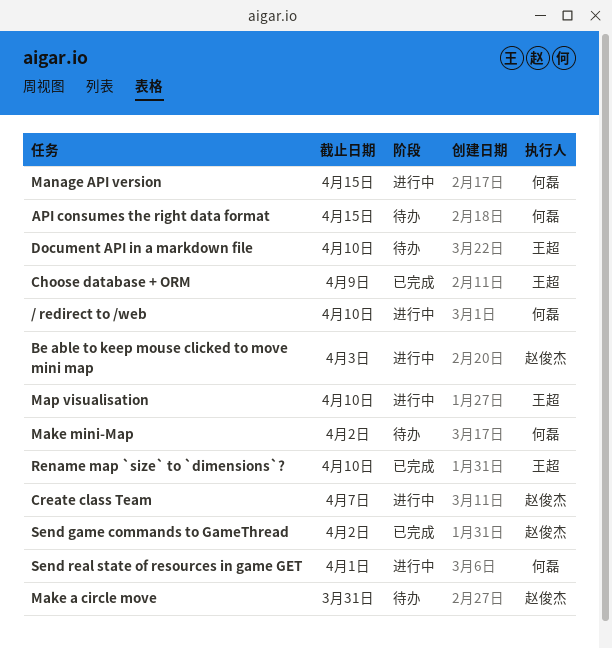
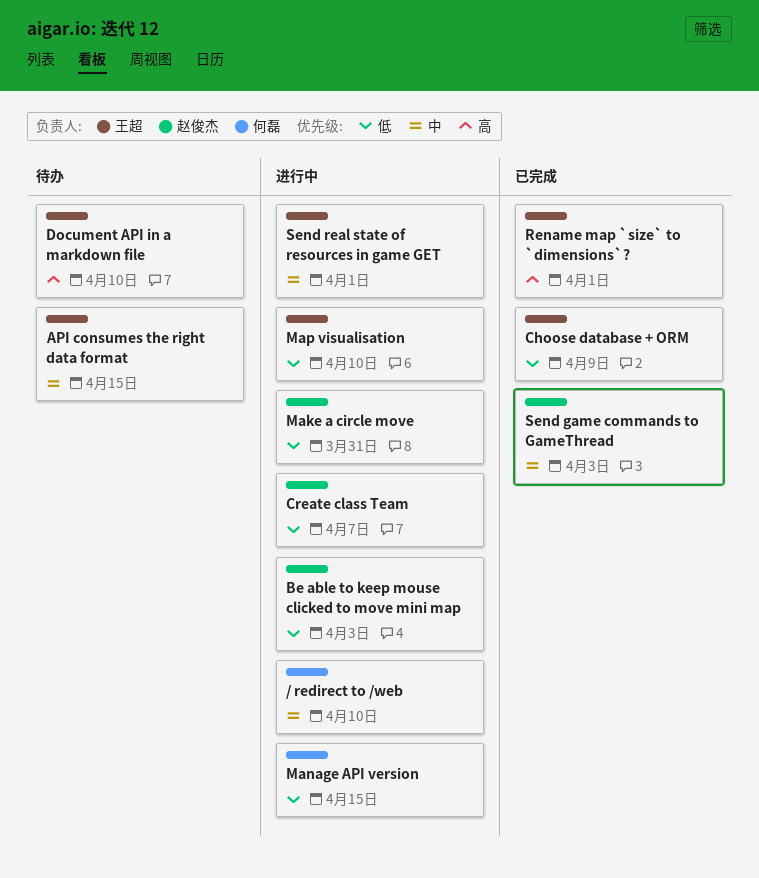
API consumes the right data format, owner: 何磊 -> 王超
Make a circle move, status: 待办 -> 进行中
Make mini-Map: present -> none
Rename map `size` to `dimensions`?, due: Apr 10 -> Apr 1
Send game commands to GameThread, due: Apr 2 -> Apr 3
Send real state of resources in game GET, owner: 何磊 -> 王超

